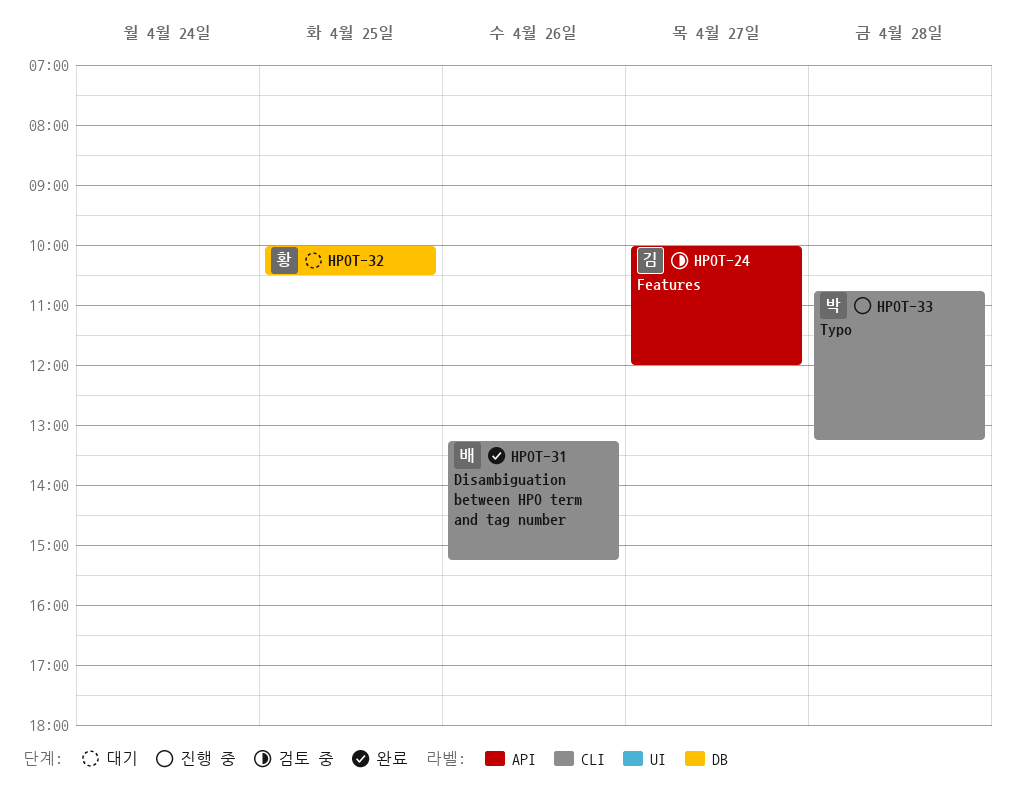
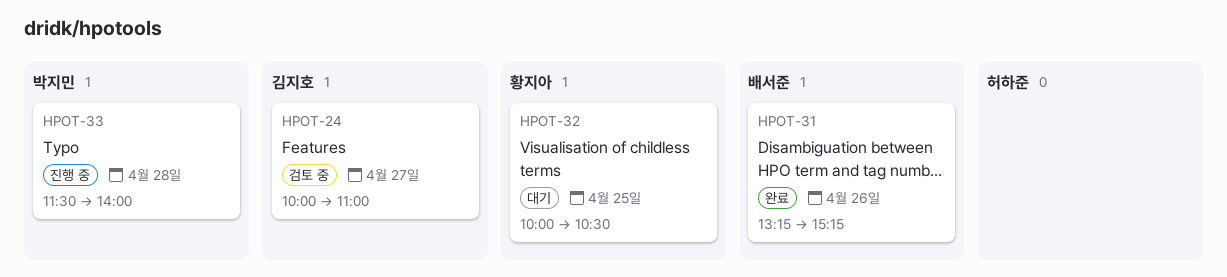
HPOT-24, ends: 12:00 -> 11:00
HPOT-33, begins: 10:45 -> 11:30
HPOT-33, ends: 13:15 -> 14:00

